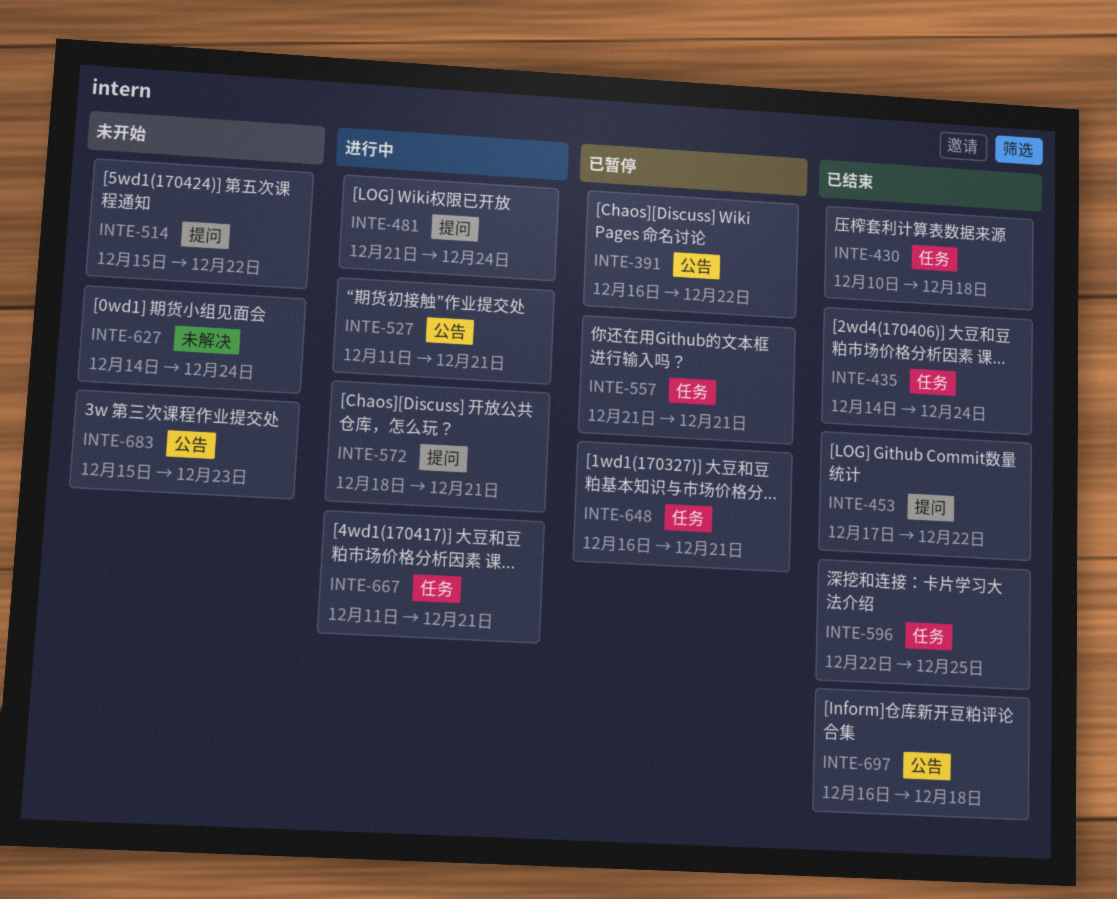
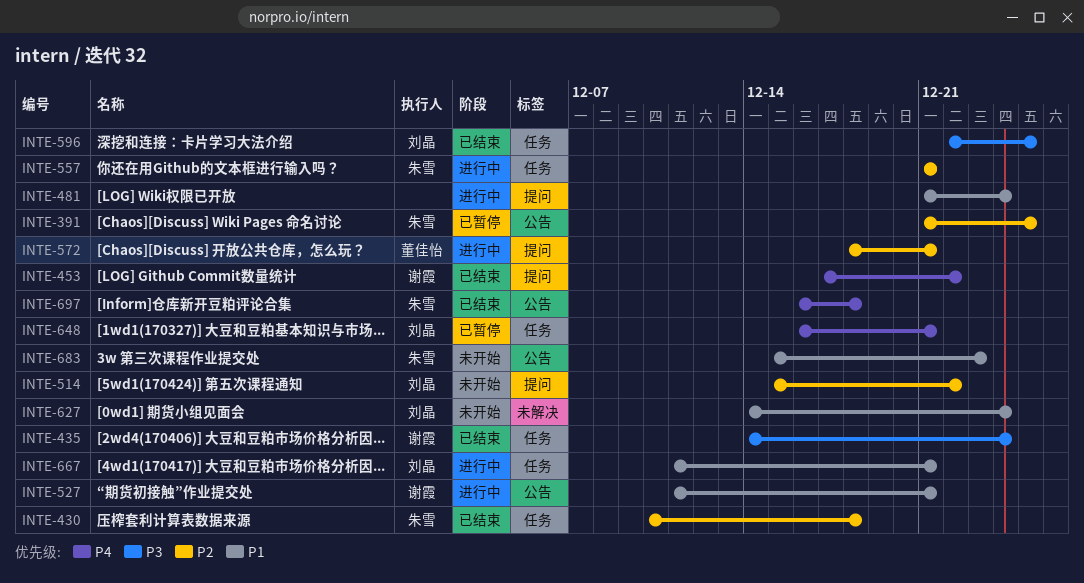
INTE-391, start: Dec 16 -> Dec 21
INTE-391, due: Dec 22 -> Dec 25
INTE-557, status: 已暂停 -> 进行中

